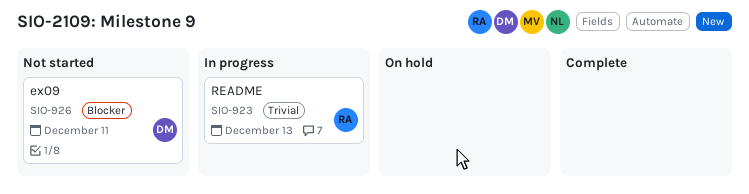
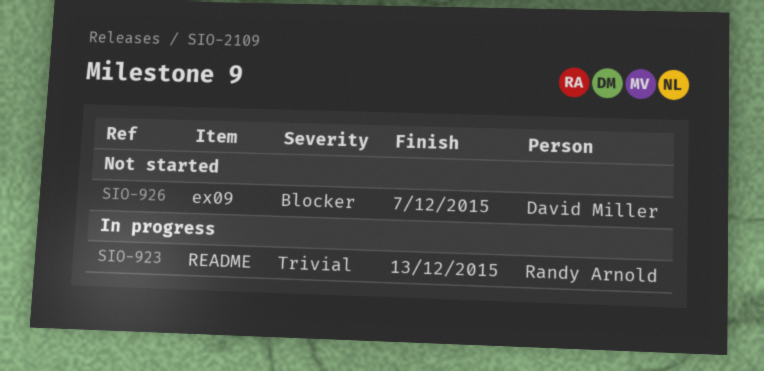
SIO-926, due: Dec 11 -> Dec 7

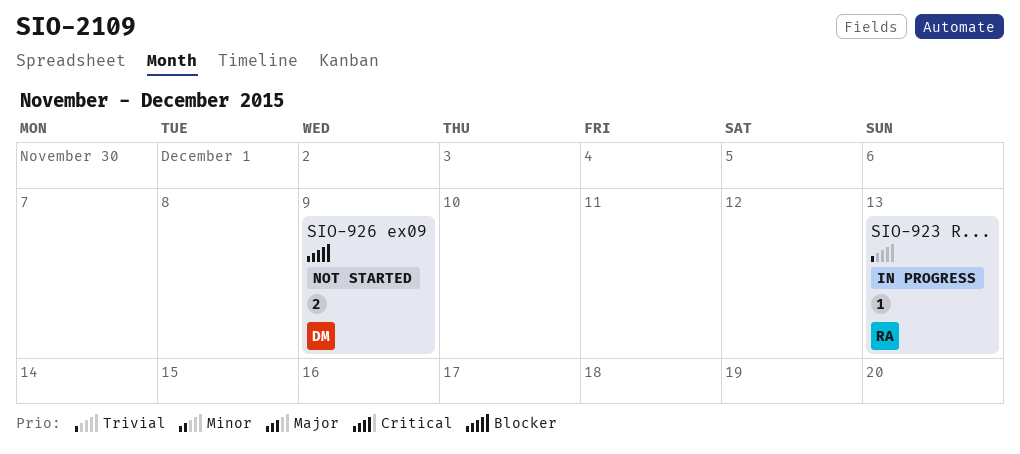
SIO-926, due: Dec 7 -> Dec 9

